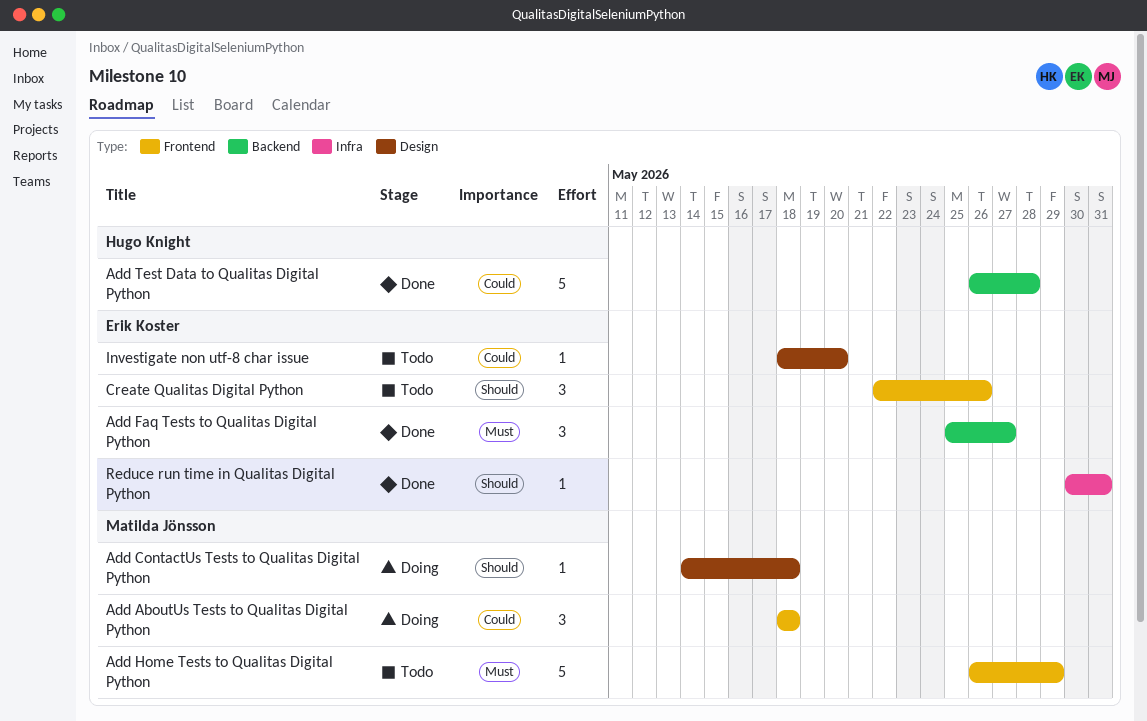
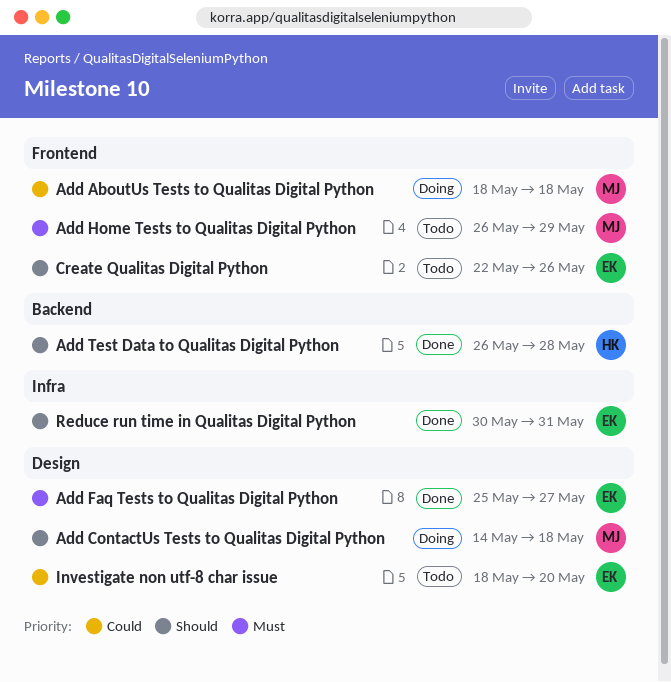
Add Faq Tests to Qualitas Digital Python, label: Backend -> Design
Add Test Data to Qualitas Digital Python, priority: Could -> Should

